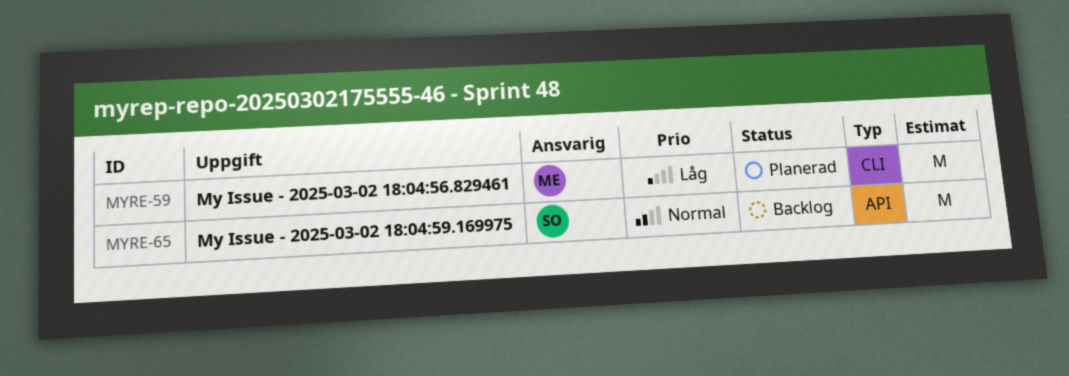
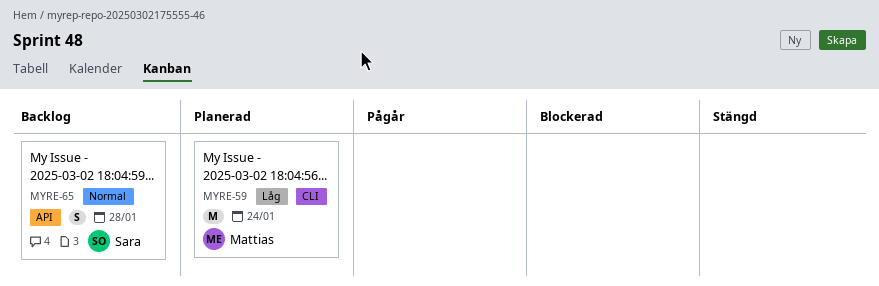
MYRE-65, estimate: M -> S

